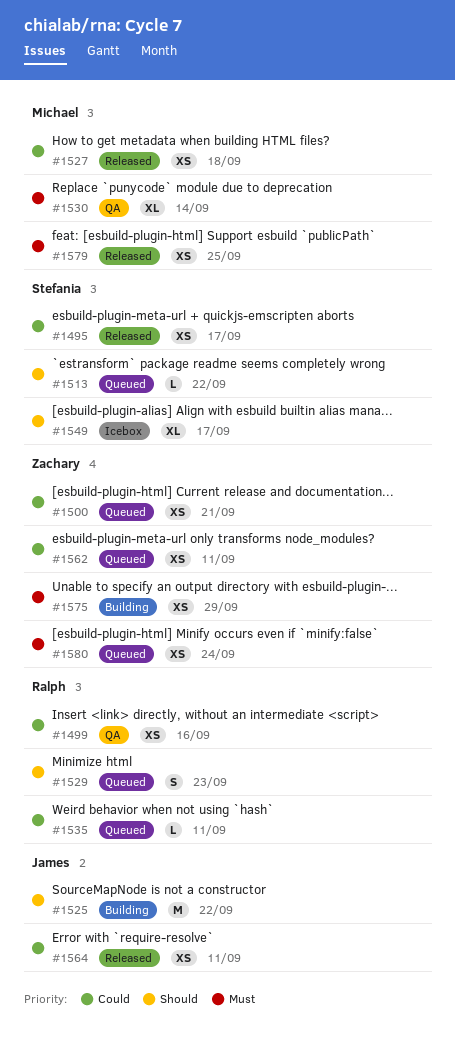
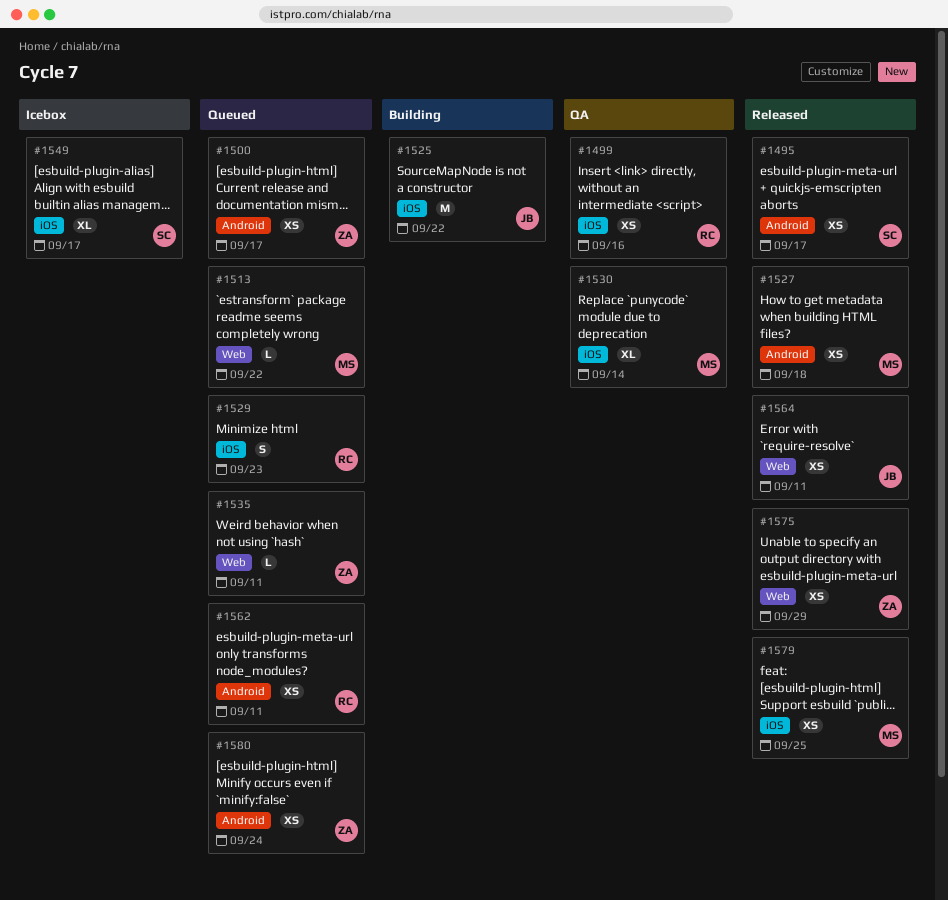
#1500, due: Sep 21 -> Sep 17
#1513, owner: Stefania -> Michael
#1535, owner: Ralph -> Zachary
#1562, owner: Zachary -> Ralph
#1575, status: Building -> Released

